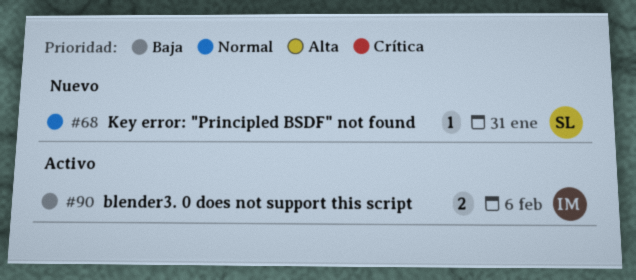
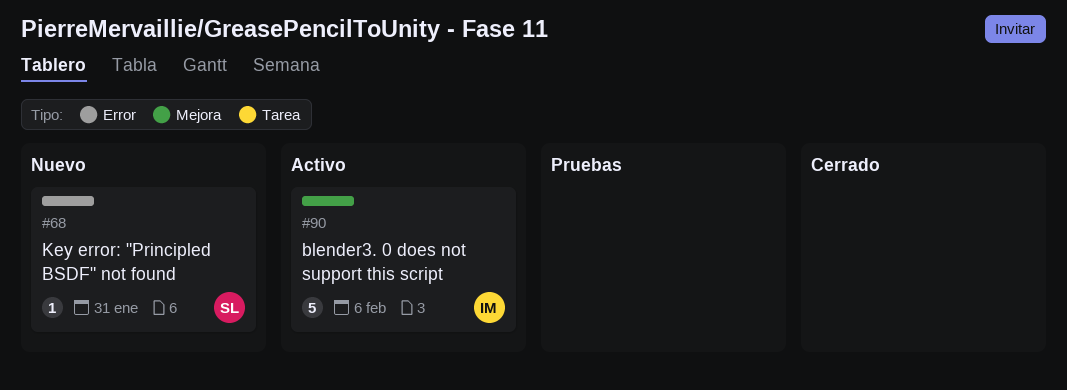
#90, estimate: 2 -> 5

